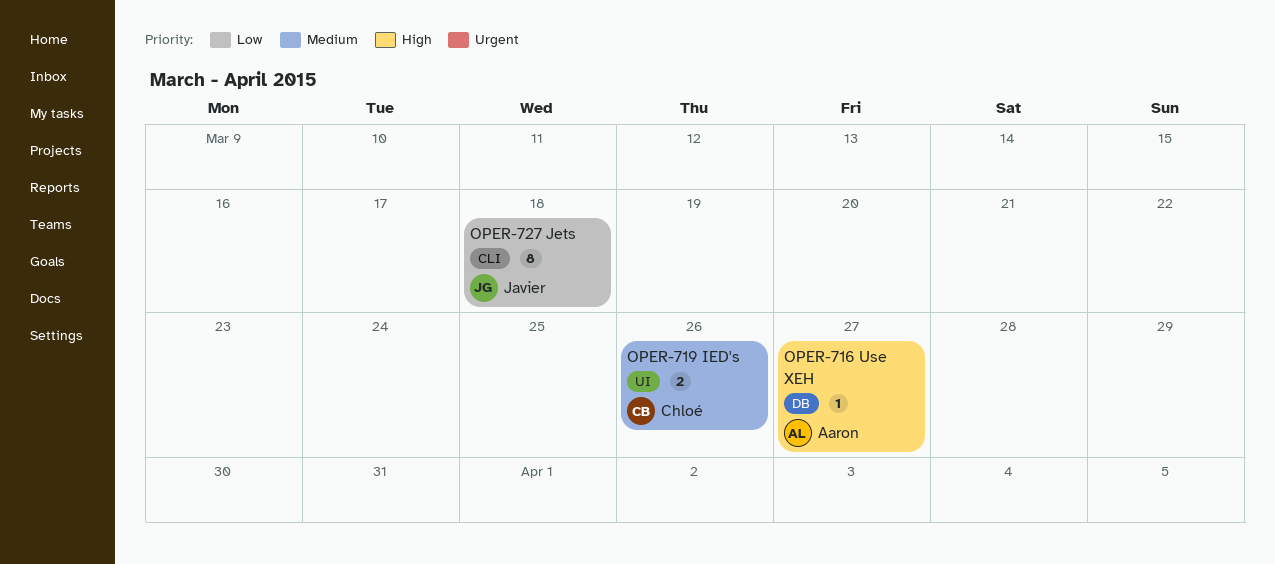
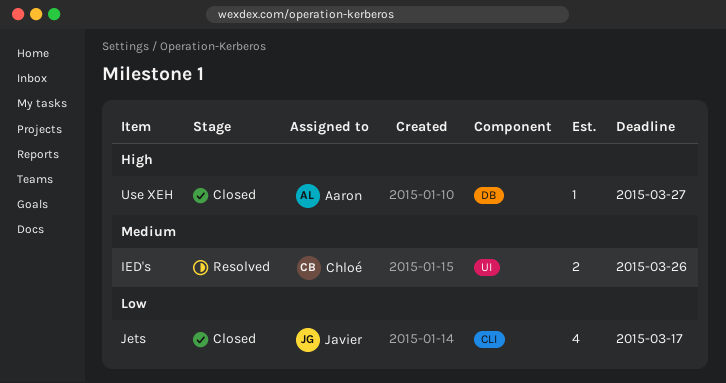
Jets, estimate: 8 -> 4
Jets, due: Mar 18 -> Mar 17

